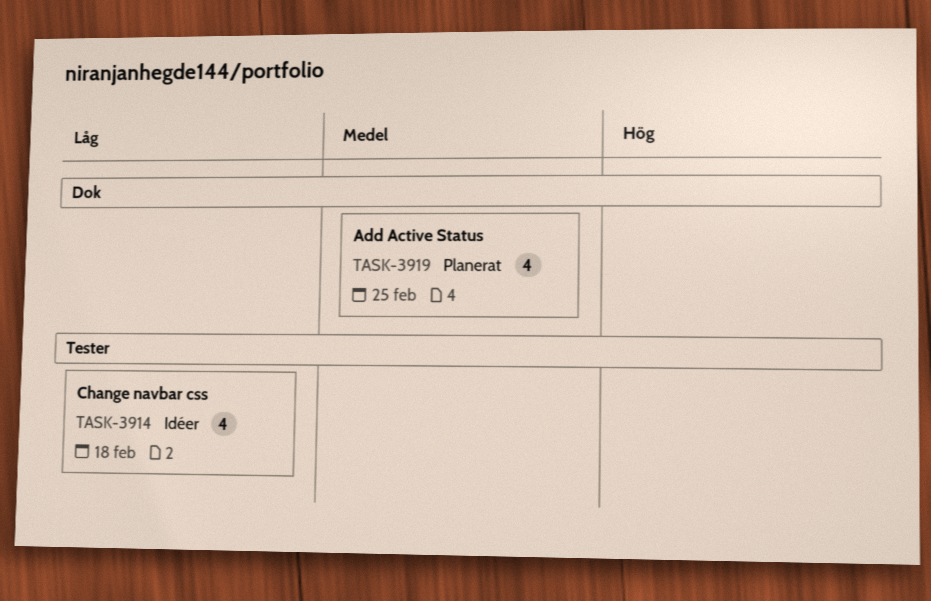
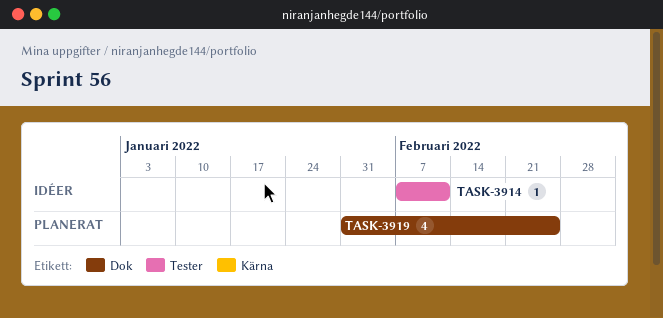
TASK-3914, estimate: 4 -> 1
TASK-3914, due: Feb 18 -> Feb 11

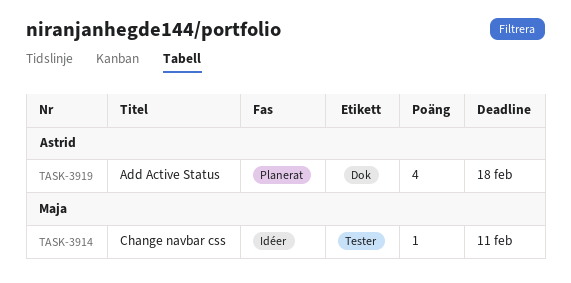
TASK-3919, due: Feb 25 -> Feb 18

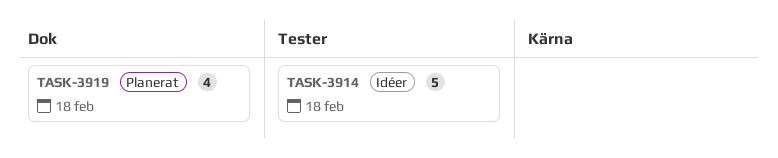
TASK-3914, estimate: 1 -> 5
TASK-3914, due: Feb 11 -> Feb 18

